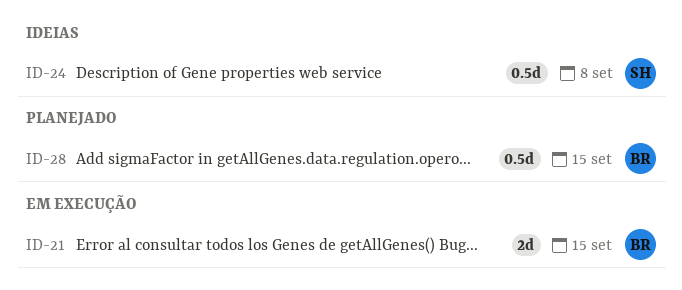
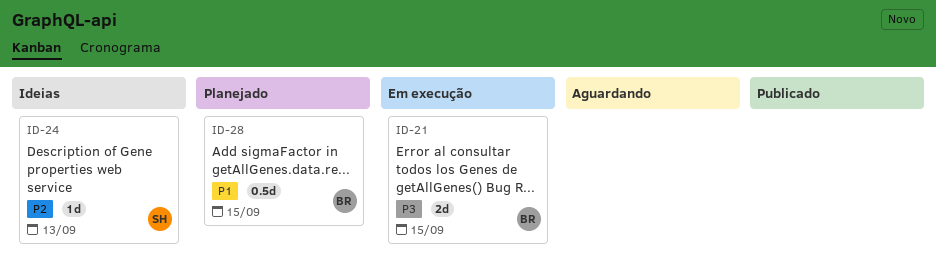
ID-24, estimate: 0.5d -> 1d
ID-24, due: Sep 8 -> Sep 13

